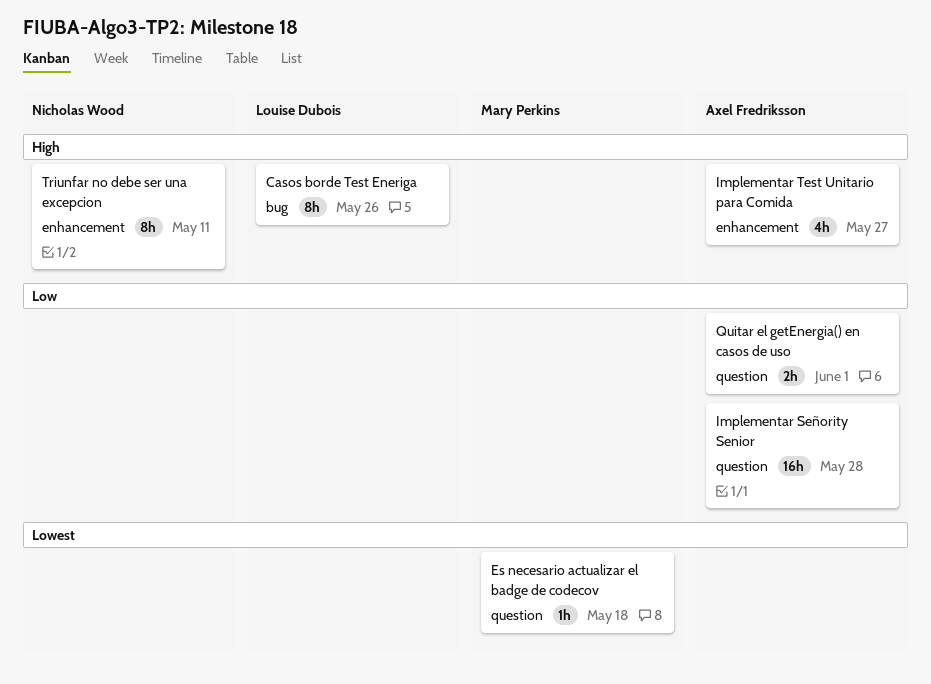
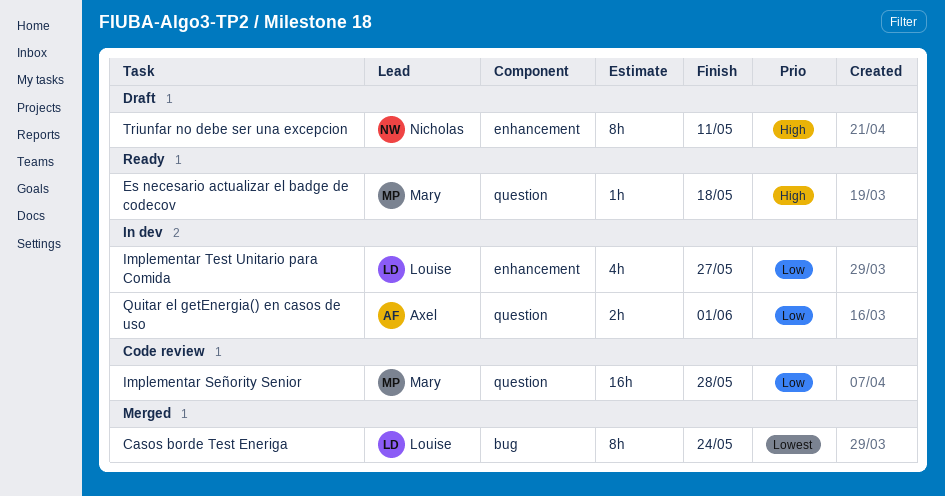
Casos borde Test Eneriga, priority: High -> Lowest
Casos borde Test Eneriga, due: May 26 -> May 24
Es necesario actualizar el badge de codecov, priority: Lowest -> High
Implementar Señority Senior, owner: Axel Fredriksson -> Mary Perkins
Implementar Test Unitario para Comida, owner: Axel Fredriksson -> Louise Dubois
Implementar Test Unitario para Comida, priority: High -> Low

